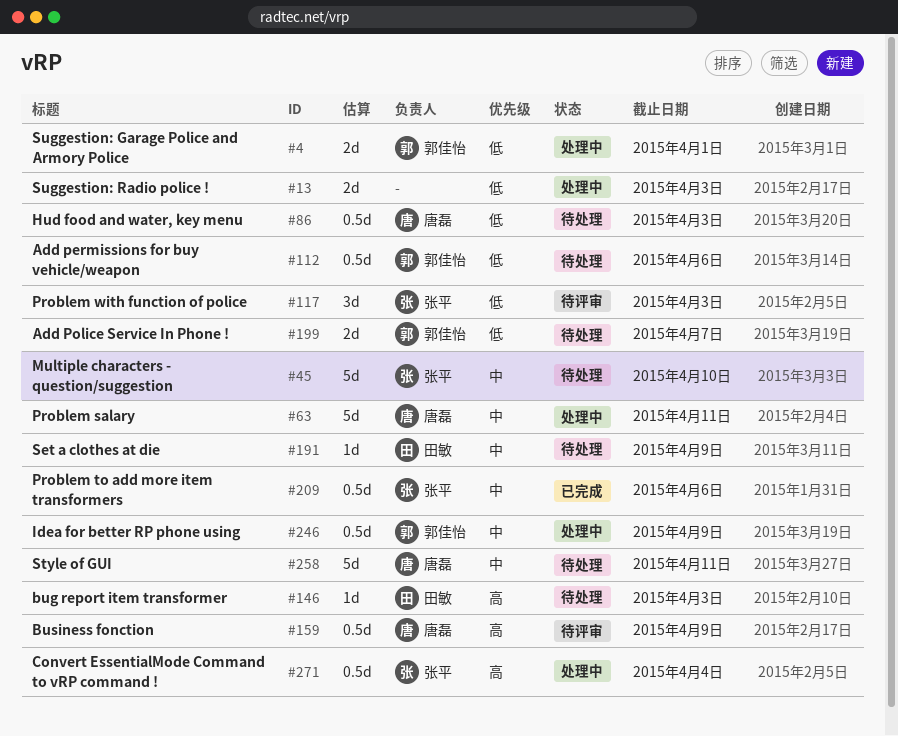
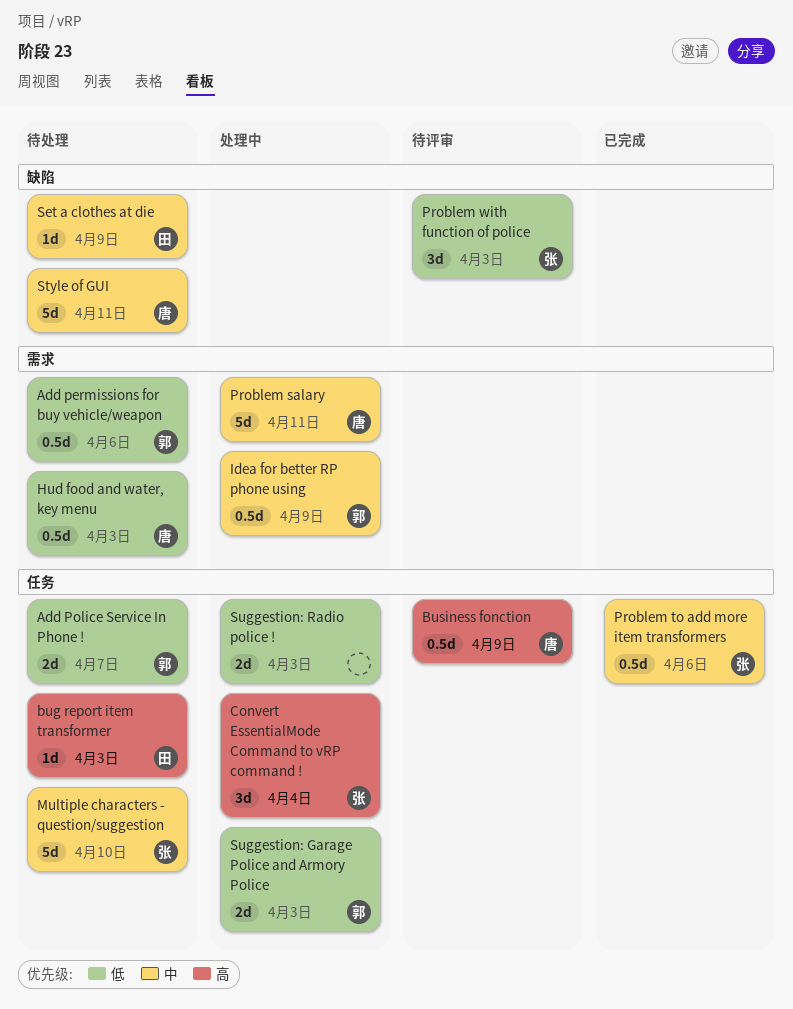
Convert EssentialMode Command to vRP command !, estimate: 0.5d -> 3d
Suggestion: Garage Police and Armory Police, due: Apr 1 -> Apr 3

